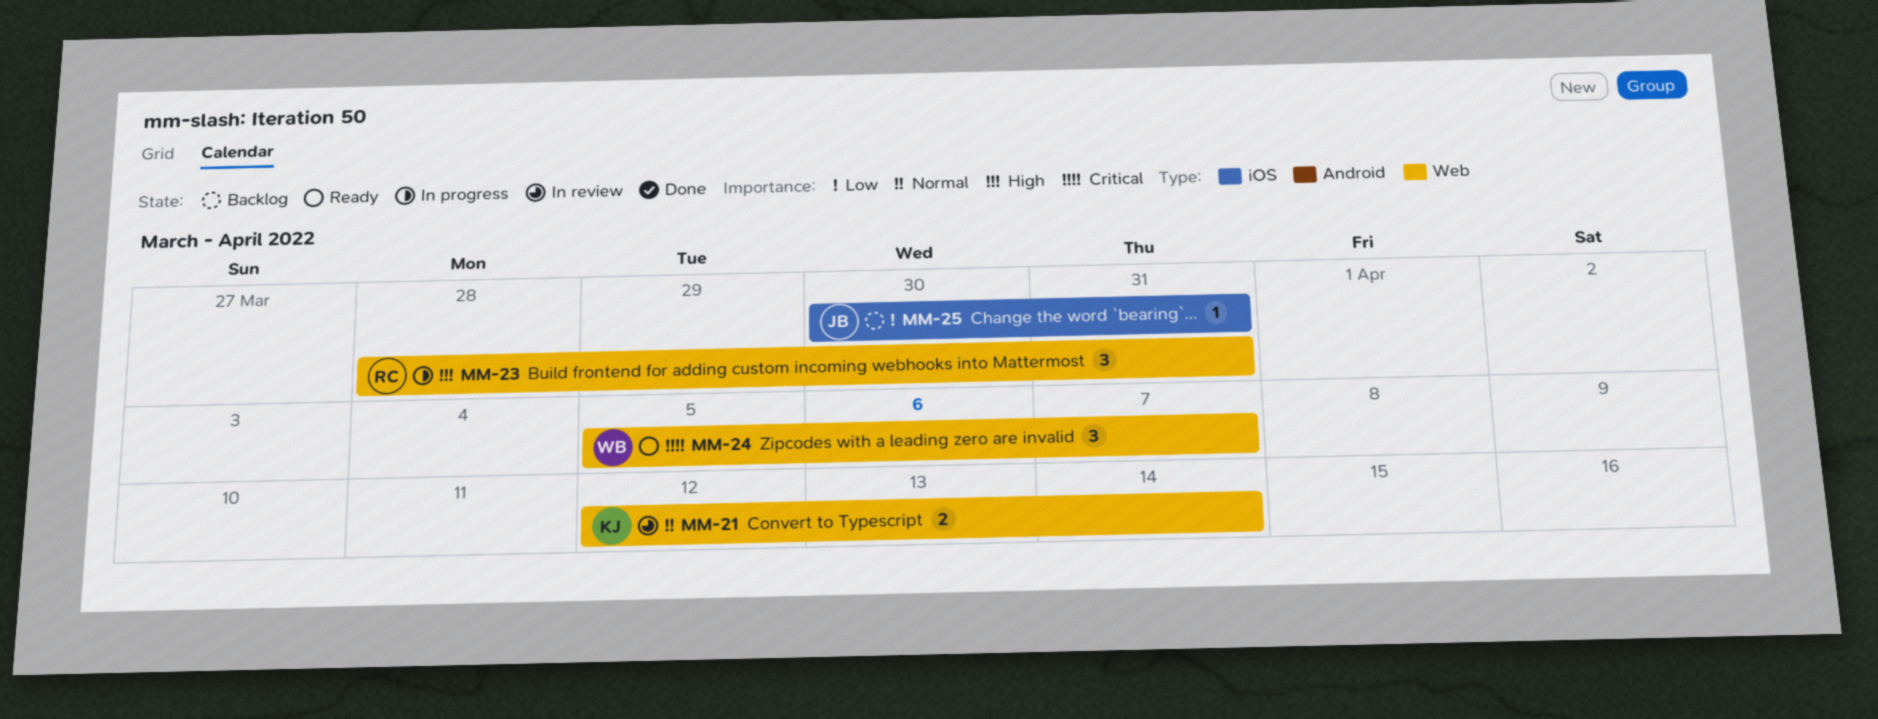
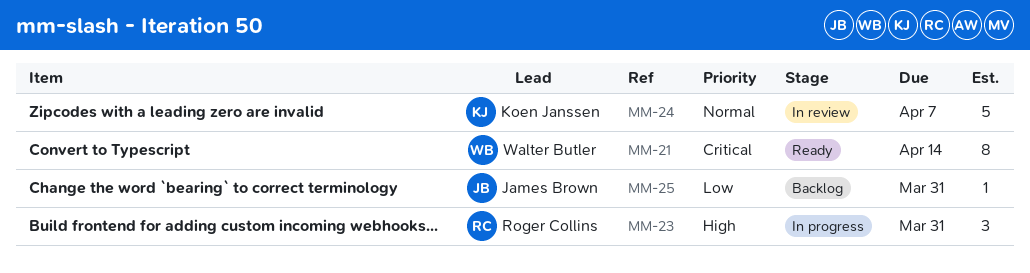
MM-21, status: In review -> Ready
MM-21, owner: Koen Janssen -> Walter Butler
MM-21, priority: Normal -> Critical
MM-21, estimate: 2 -> 8
MM-24, status: Ready -> In review
MM-24, owner: Walter Butler -> Koen Janssen
MM-24, priority: Critical -> Normal
MM-24, estimate: 3 -> 5

